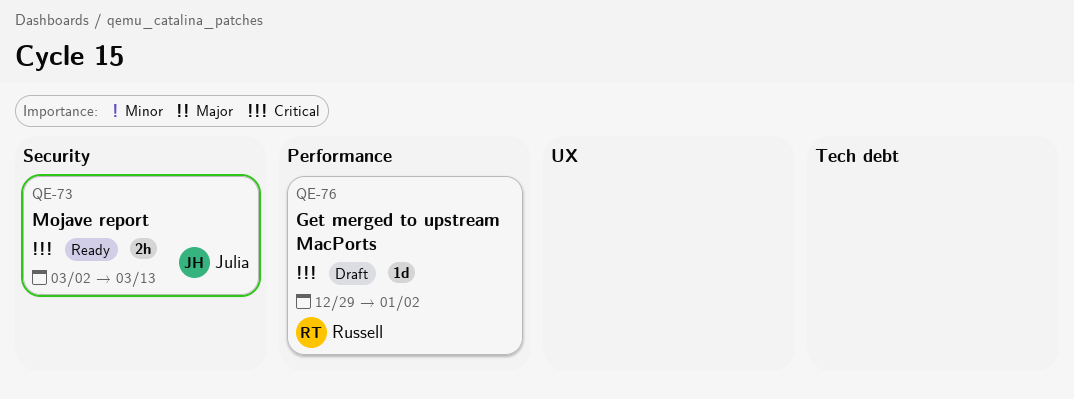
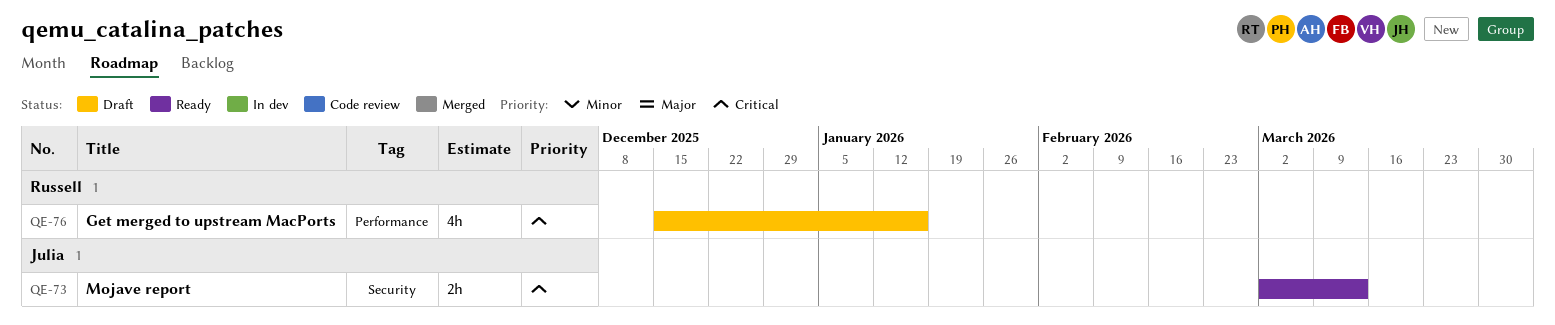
QE-76, estimate: 1d -> 4h
QE-76, start: Dec 29 -> Dec 15
QE-76, due: Jan 2 -> Jan 16

